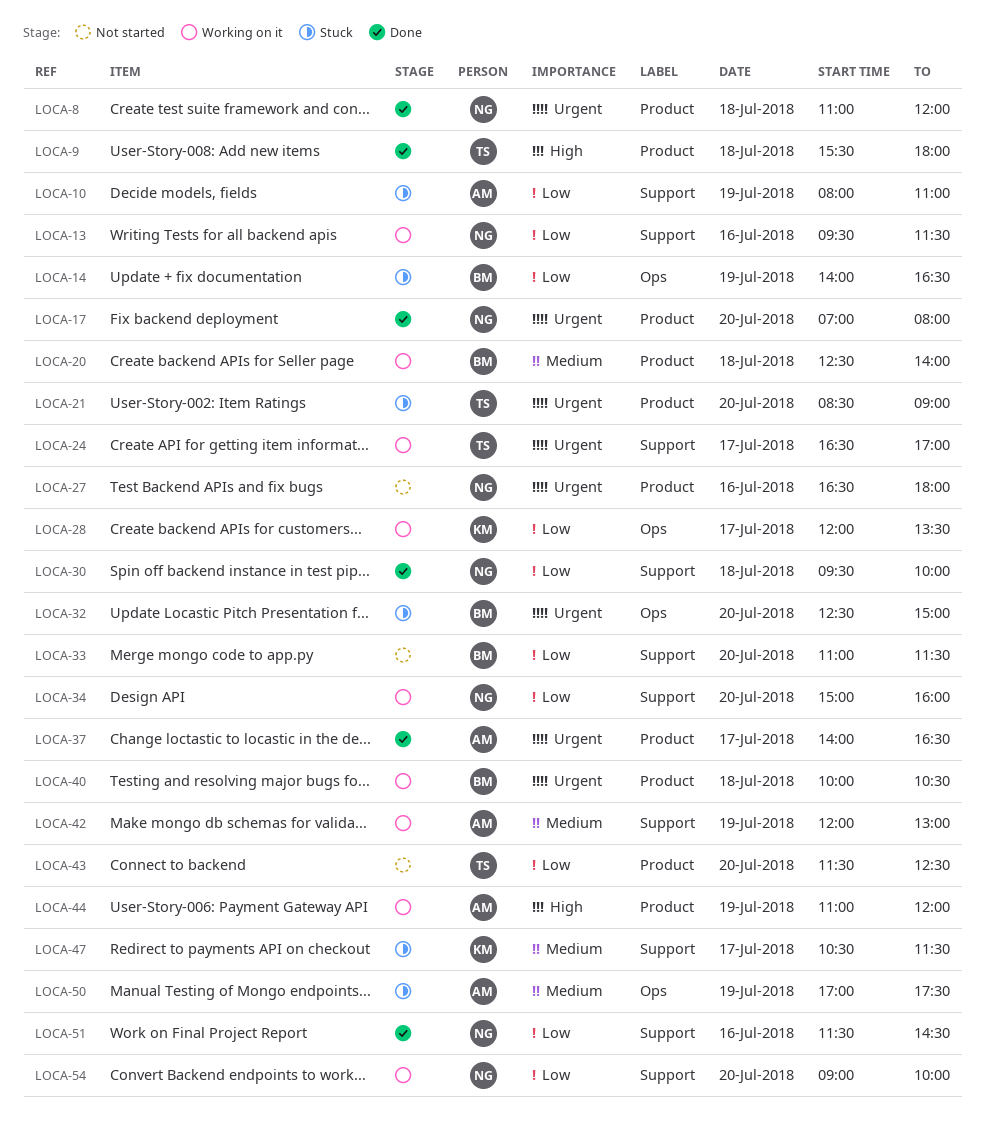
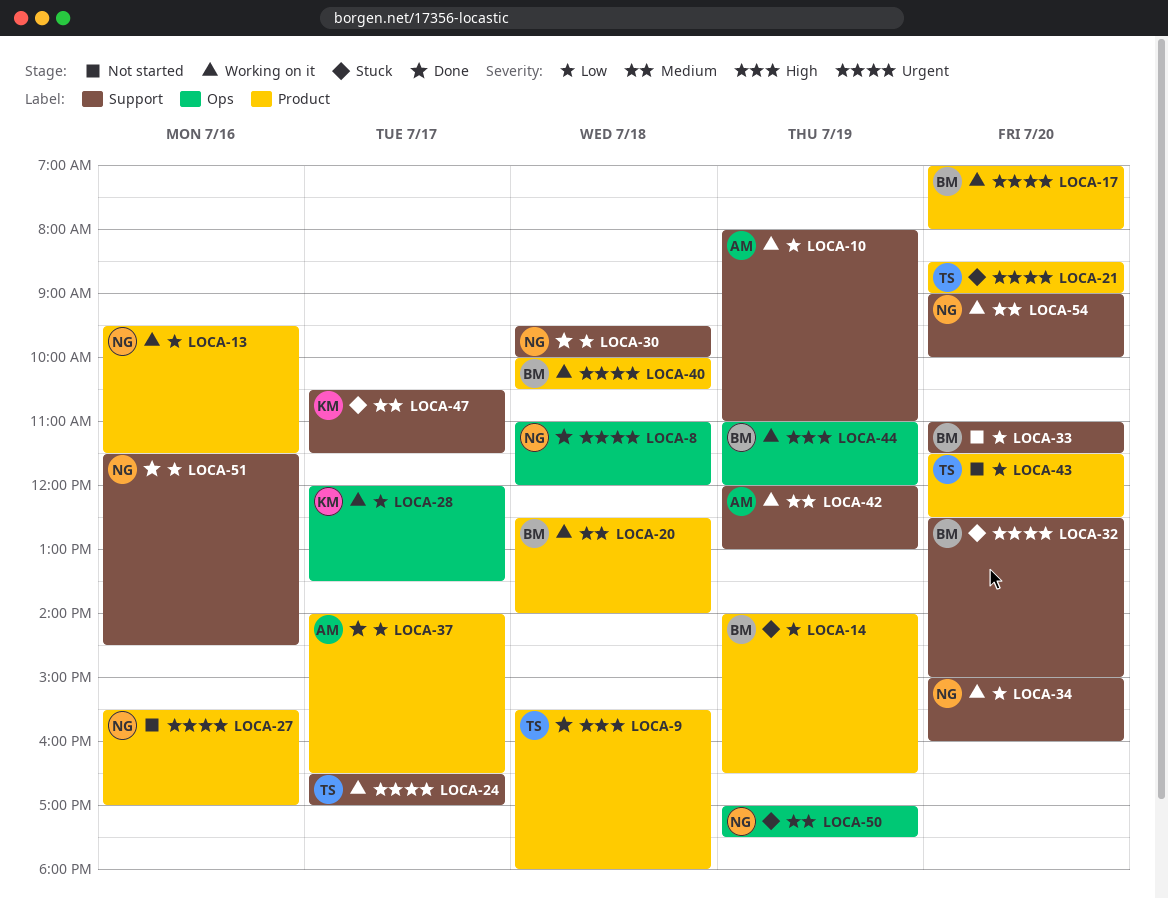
LOCA-8, label: Product -> Ops
LOCA-10, status: Stuck -> Working on it
LOCA-13, label: Support -> Product
LOCA-14, label: Ops -> Product
LOCA-17, status: Done -> Working on it
LOCA-17, owner: NG -> BM
LOCA-27, begins: 16:30 -> 15:30
LOCA-27, ends: 18:00 -> 17:00
LOCA-32, label: Ops -> Support
LOCA-37, priority: Urgent -> Low
LOCA-44, owner: AM -> BM
LOCA-44, label: Product -> Ops
LOCA-50, owner: AM -> NG
LOCA-54, priority: Low -> Medium

